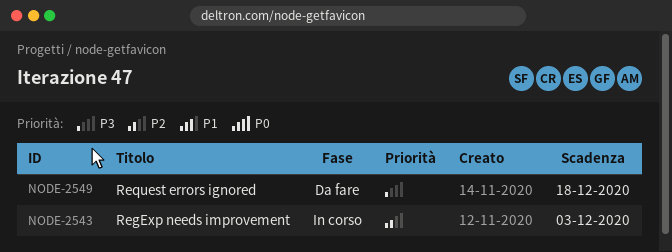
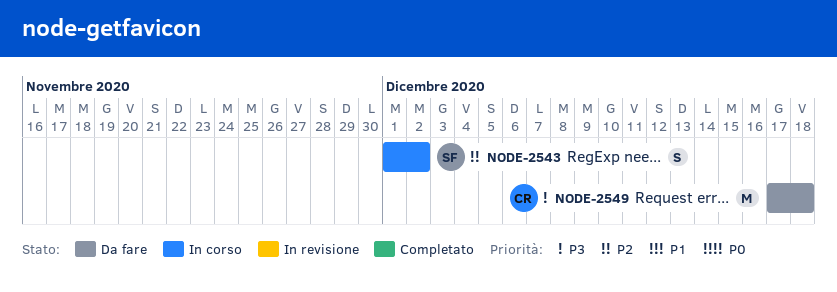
NODE-2543, due: Dec 3 -> Dec 2

